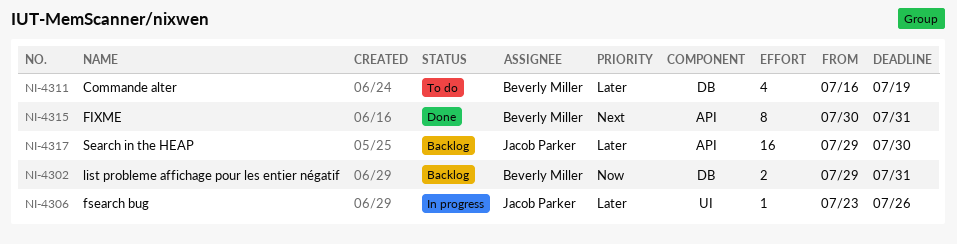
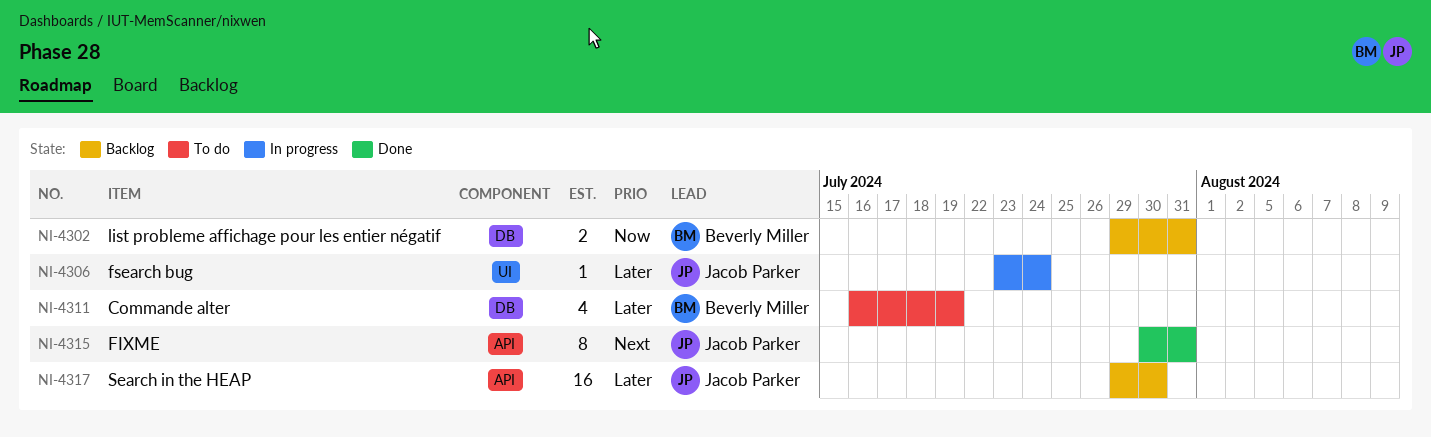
NI-4306, due: Jul 26 -> Jul 24
NI-4315, owner: Beverly Miller -> Jacob Parker

